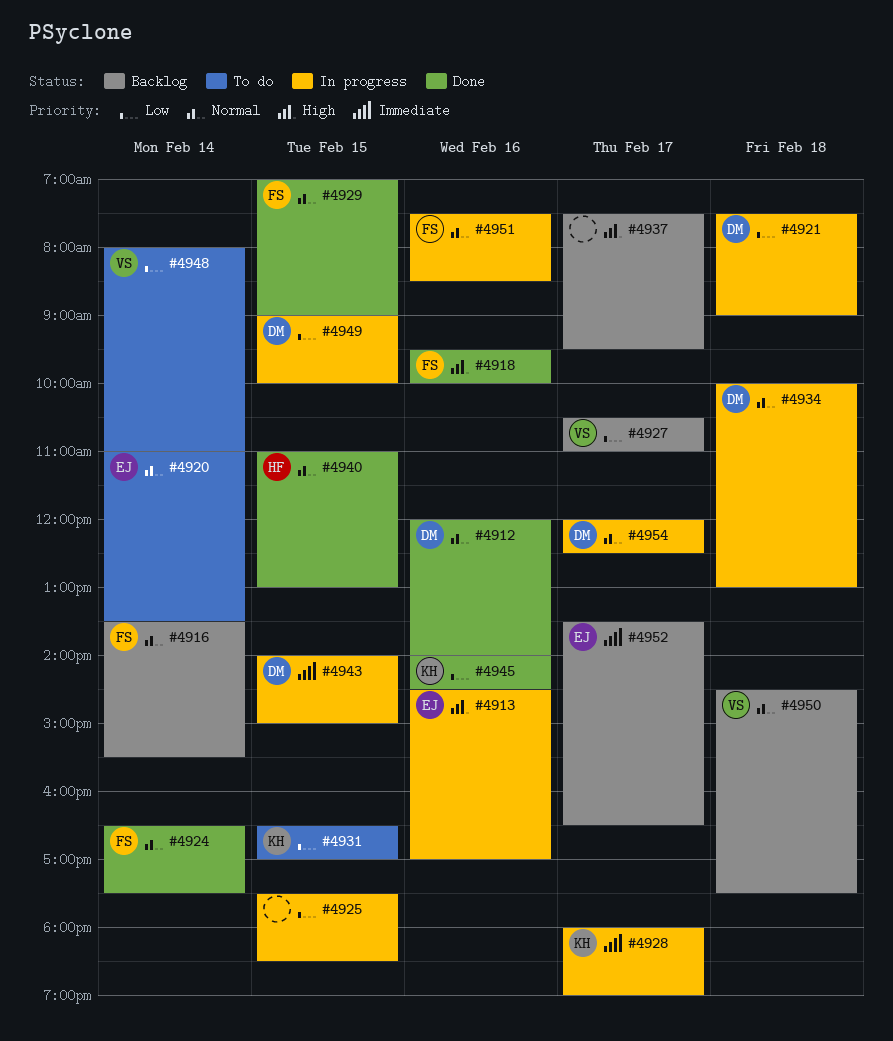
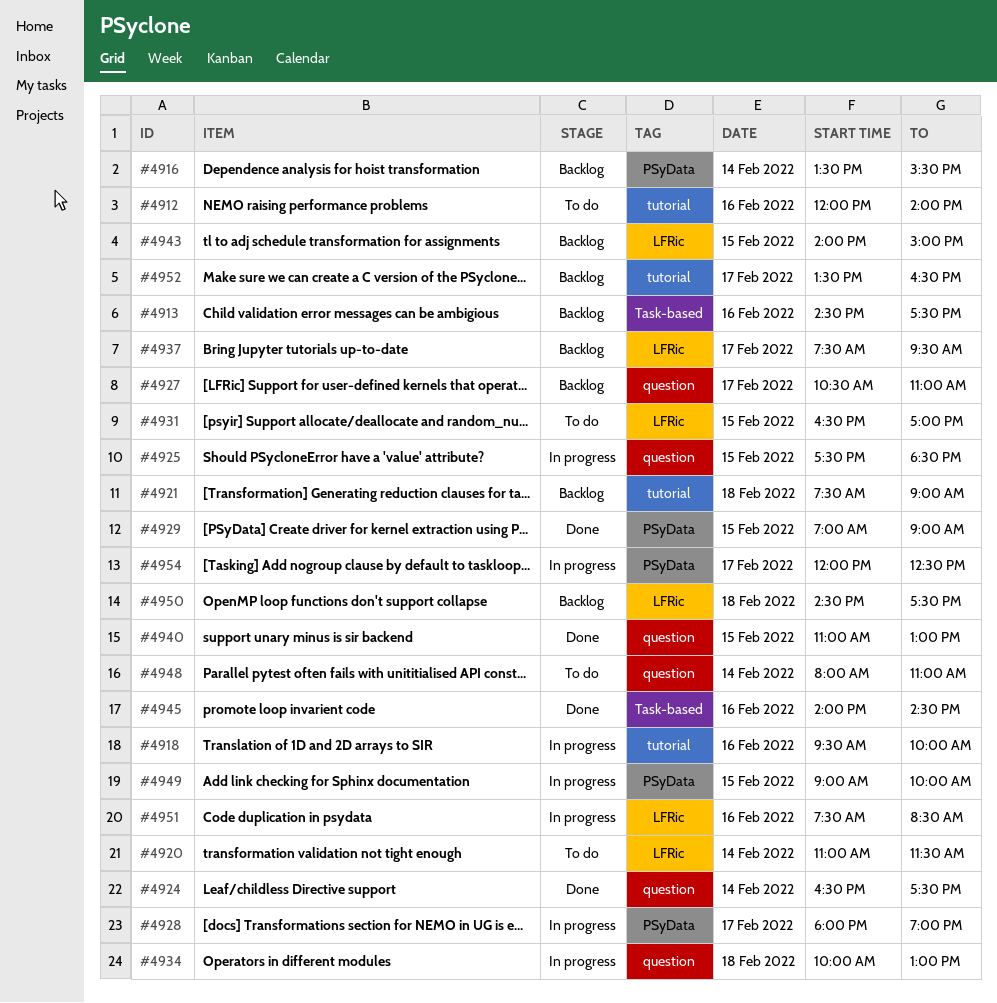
#4912, status: Done -> To do
#4913, status: In progress -> Backlog
#4913, ends: 17:00 -> 17:30
#4918, status: Done -> In progress
#4920, ends: 13:30 -> 11:30
#4921, status: In progress -> Backlog
#4943, status: In progress -> Backlog

